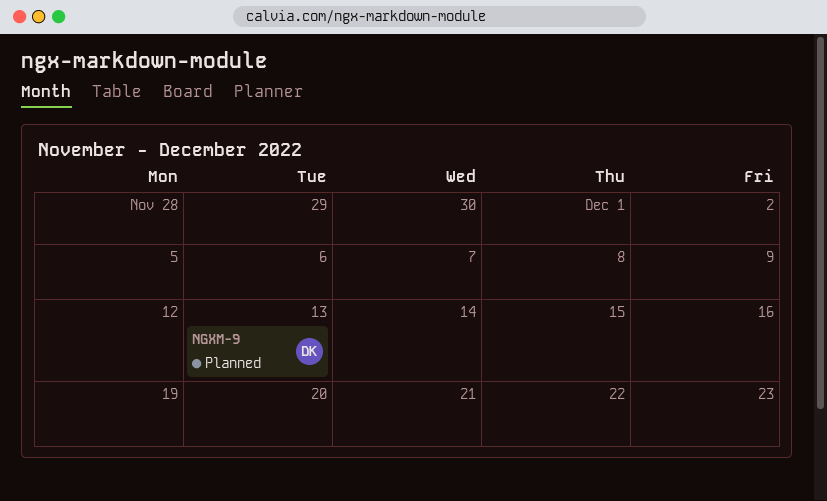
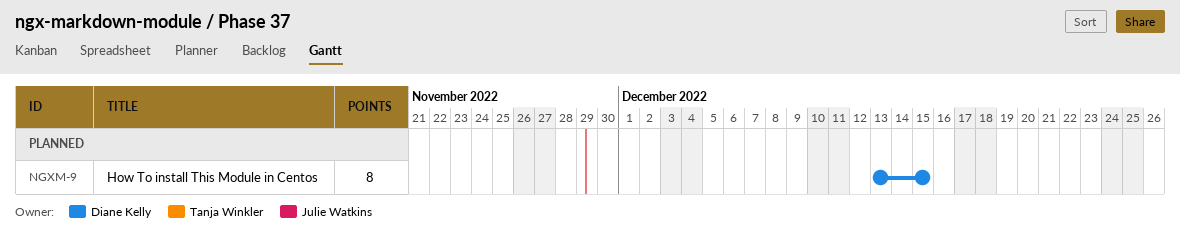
NGXM-9, due: Dec 13 -> Dec 15

